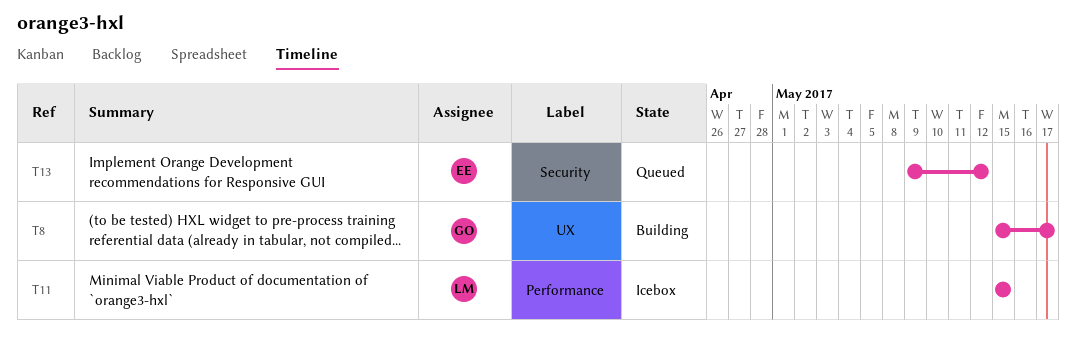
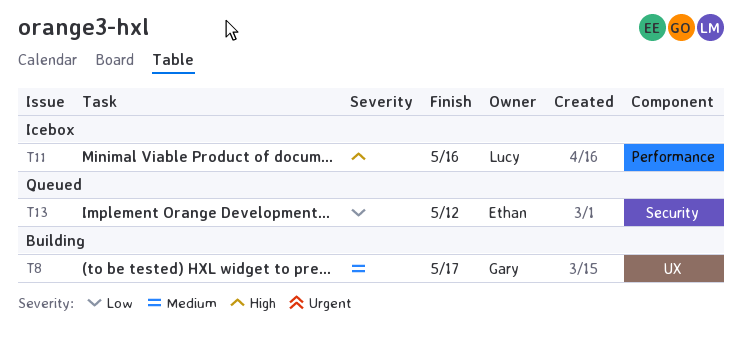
T11, due: May 15 -> May 16

